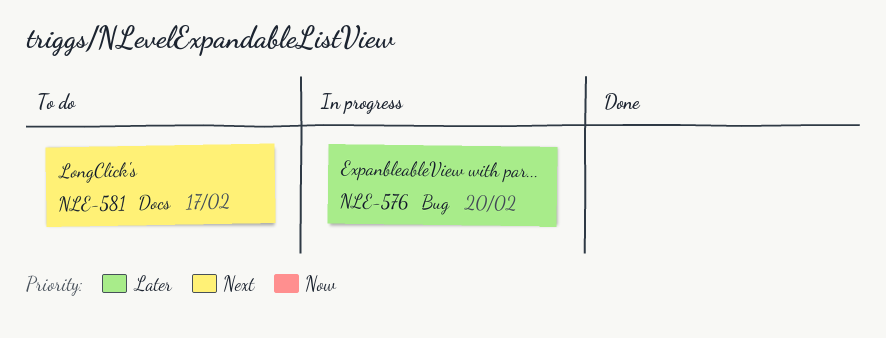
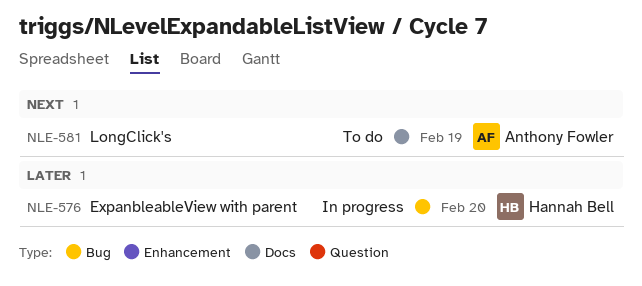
NLE-581, due: Feb 17 -> Feb 19

